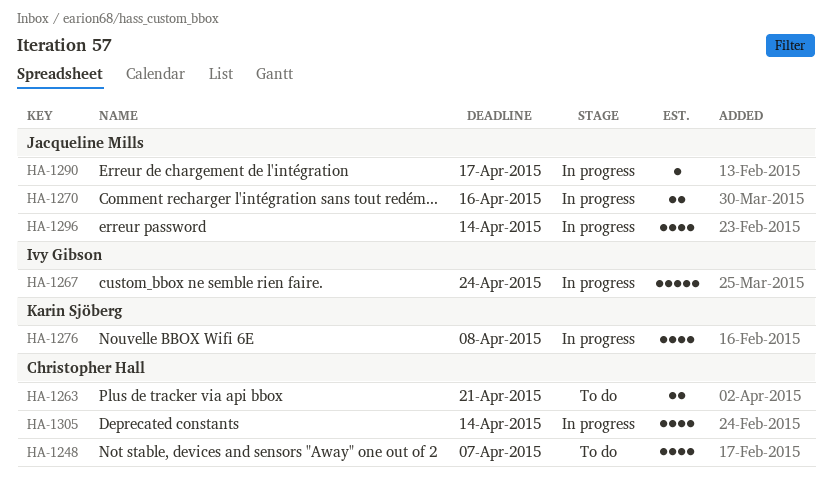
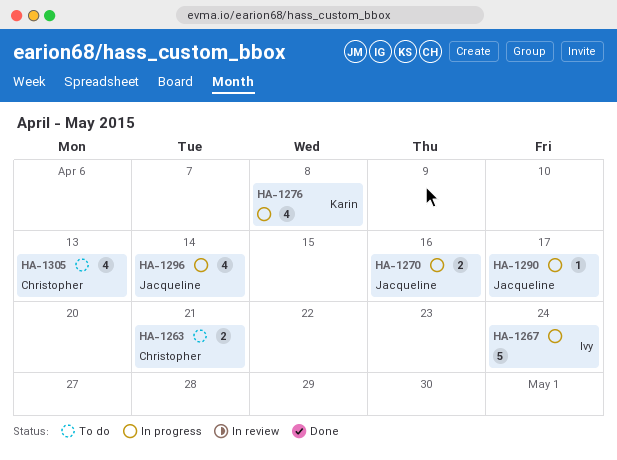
HA-1248: present -> none
HA-1305, status: In progress -> To do
HA-1305, due: Apr 14 -> Apr 13

